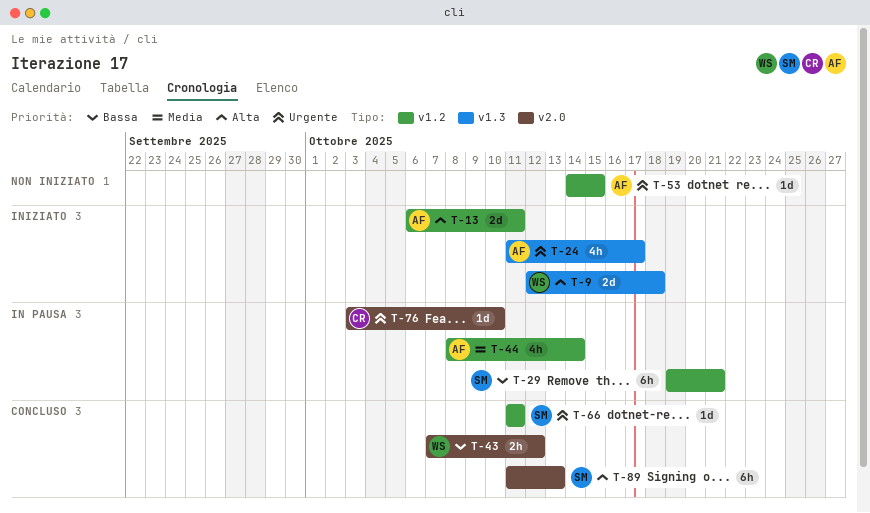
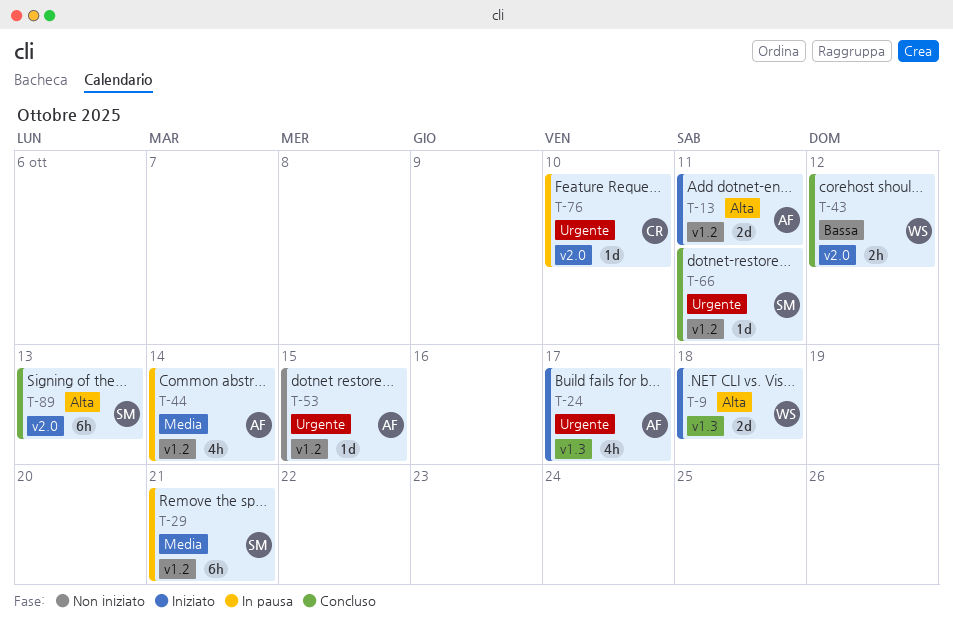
T-29, priority: Bassa -> Media

